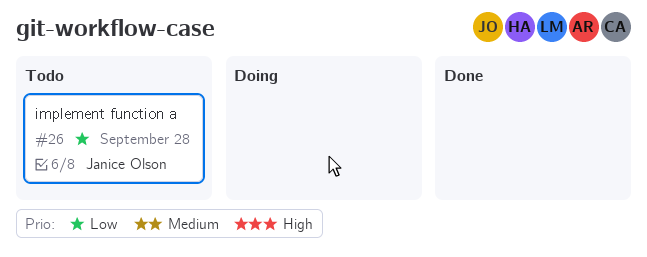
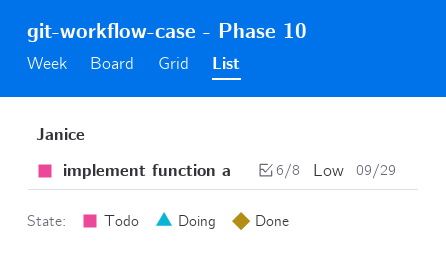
implement function a, due: Sep 28 -> Sep 29

